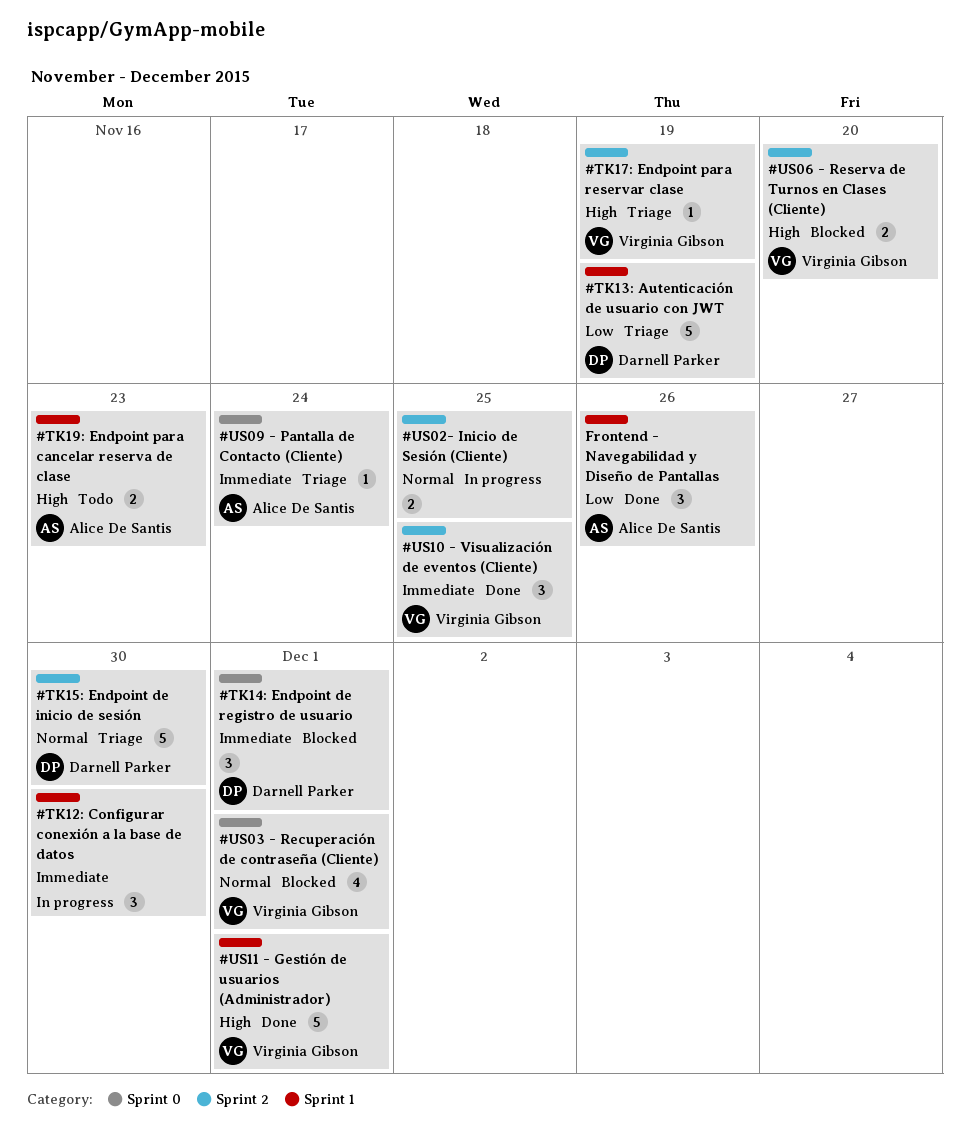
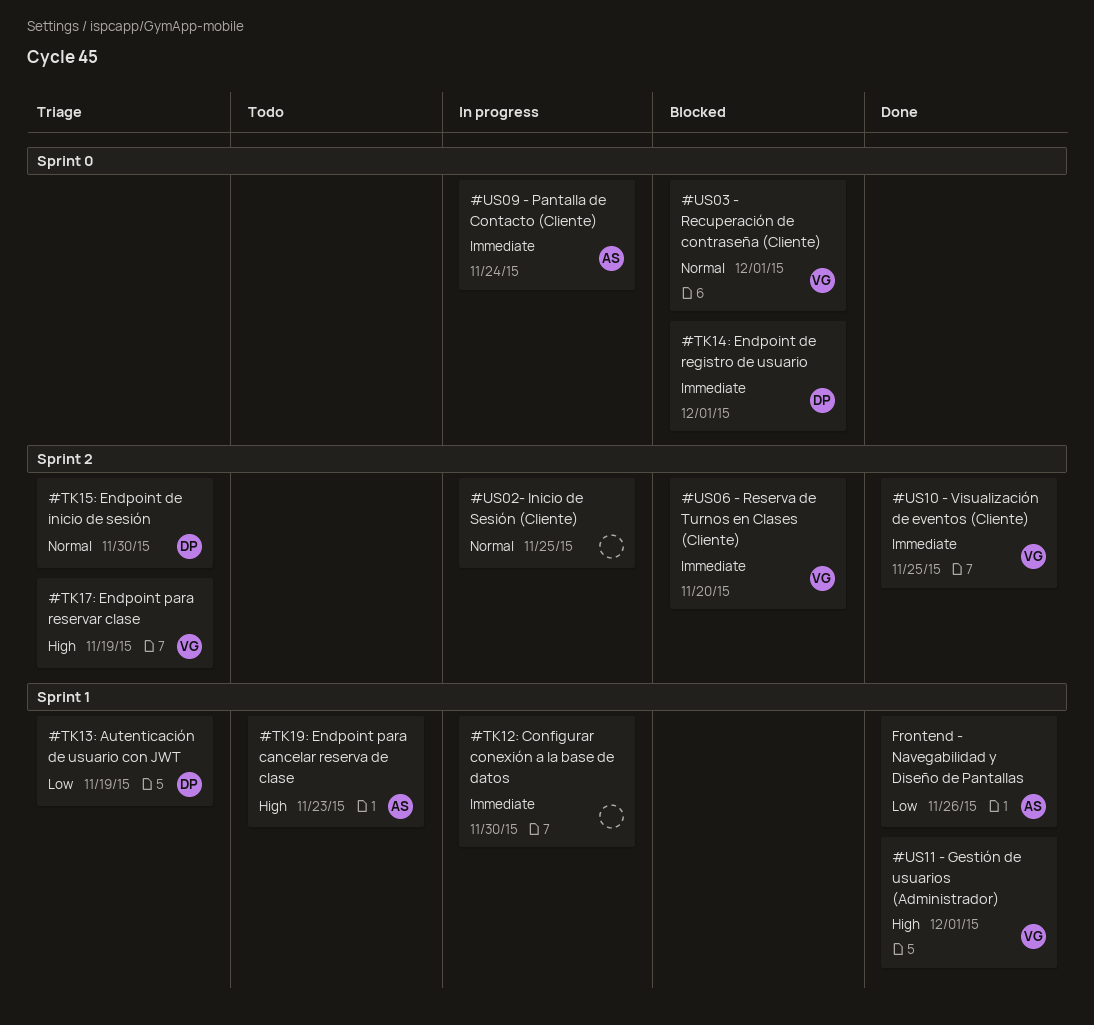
#US06 - Reserva de Turnos en Clases (Cliente), priority: High -> Immediate
#US09 - Pantalla de Contacto (Cliente), status: Triage -> In progress

